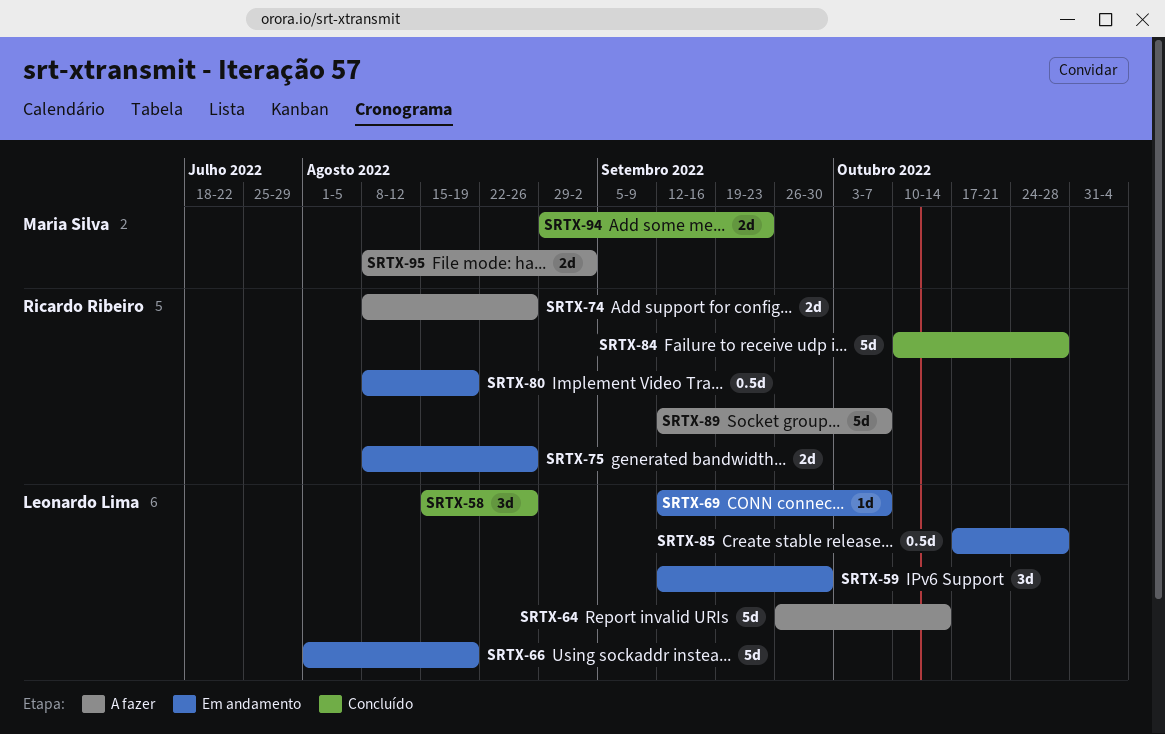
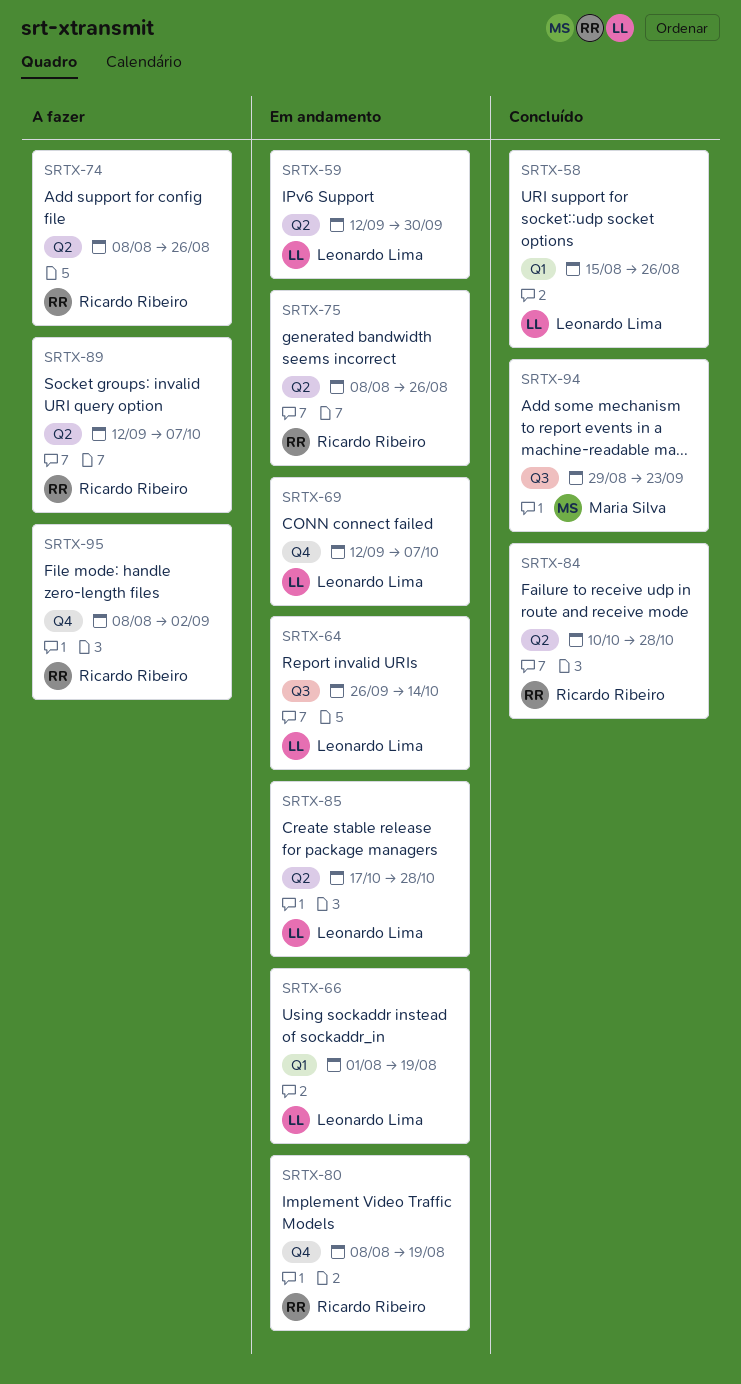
SRTX-64, status: A fazer -> Em andamento
SRTX-95, owner: Maria Silva -> Ricardo Ribeiro

